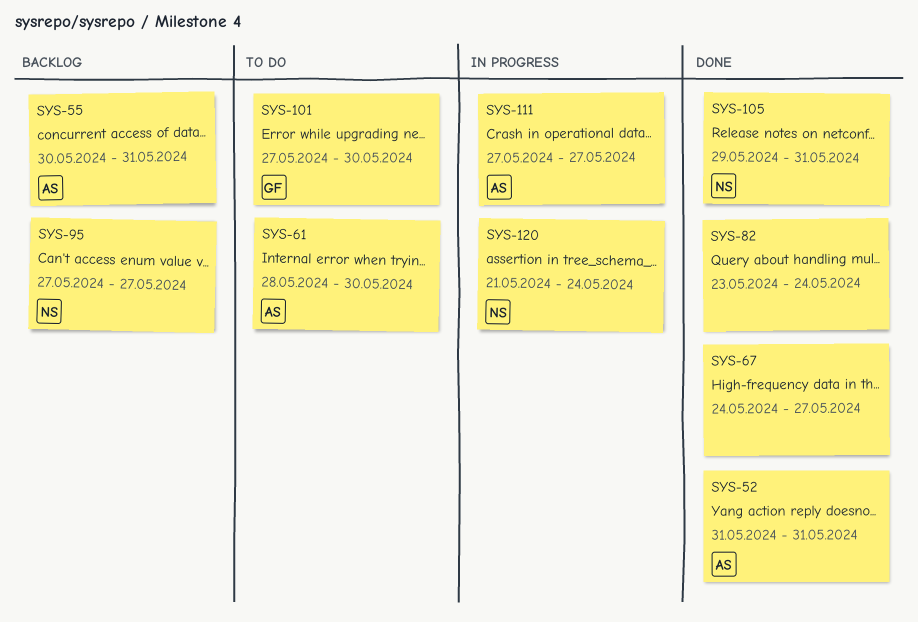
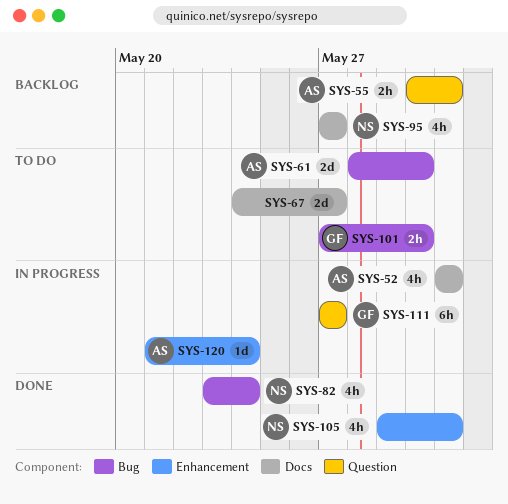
SYS-52, status: Done -> In progress
SYS-67, status: Done -> To do
SYS-82, owner: none -> NS
SYS-111, owner: AS -> GF
SYS-120, owner: NS -> AS

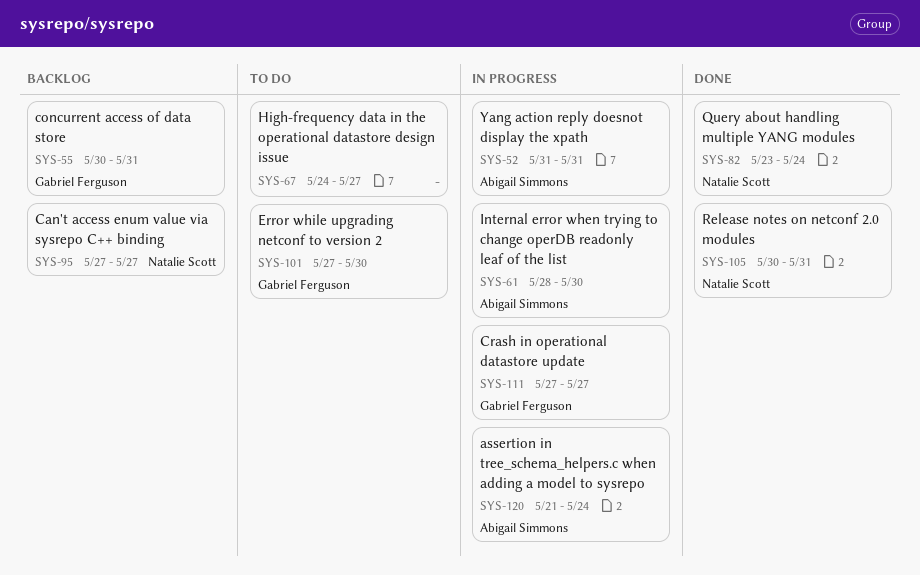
SYS-55, owner: Abigail Simmons -> Gabriel Ferguson
SYS-61, status: To do -> In progress
SYS-105, start: May 29 -> May 30

